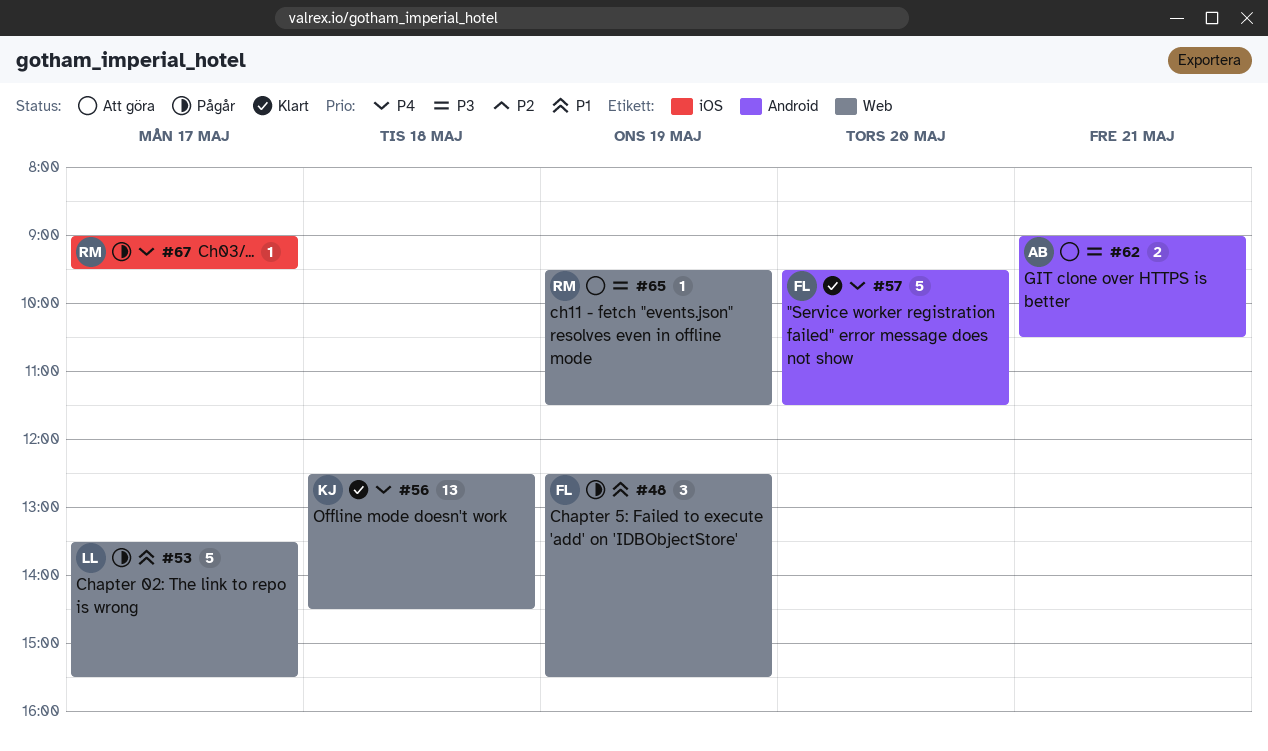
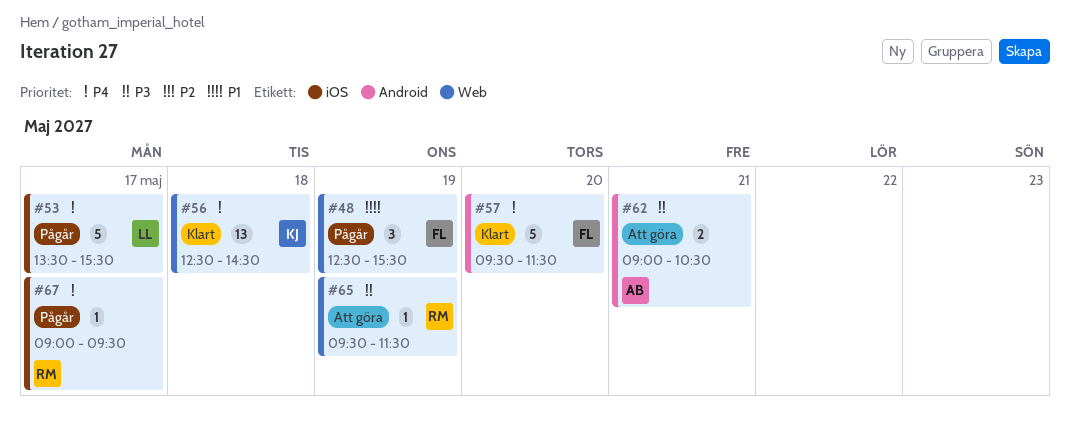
#53, priority: P1 -> P4
#53, label: Web -> iOS

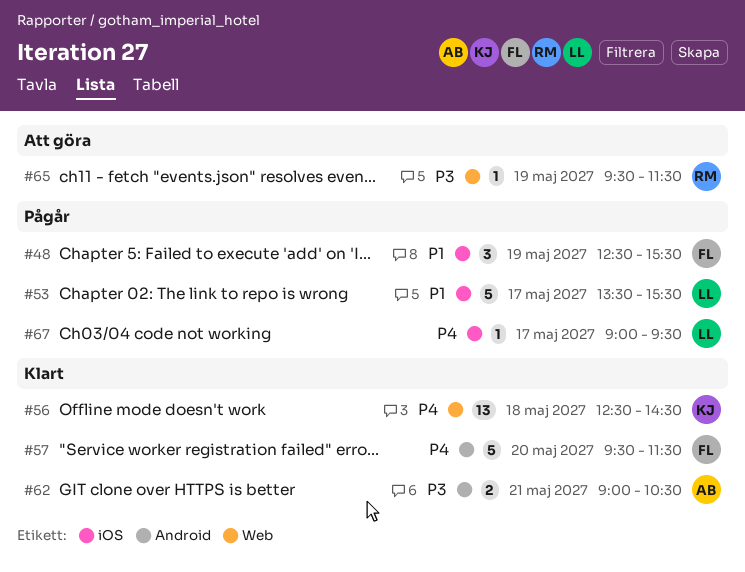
#48, label: Web -> iOS
#53, priority: P4 -> P1
#62, status: Att göra -> Klart
#67, owner: RM -> LL

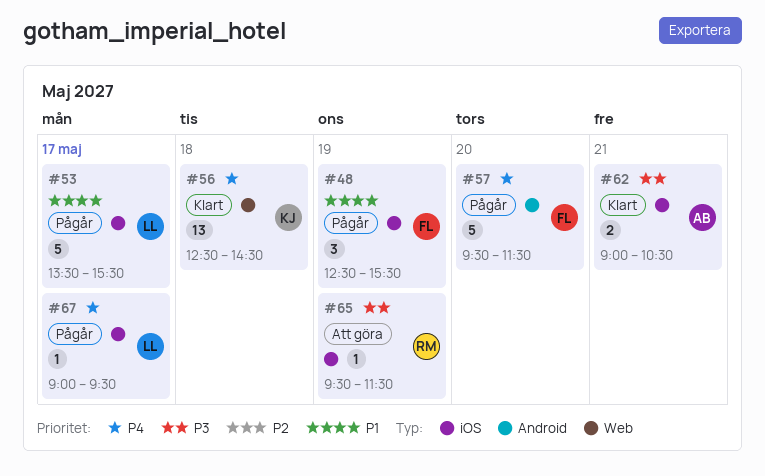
#57, status: Klart -> Pågår
#62, label: Android -> iOS
#65, label: Web -> iOS

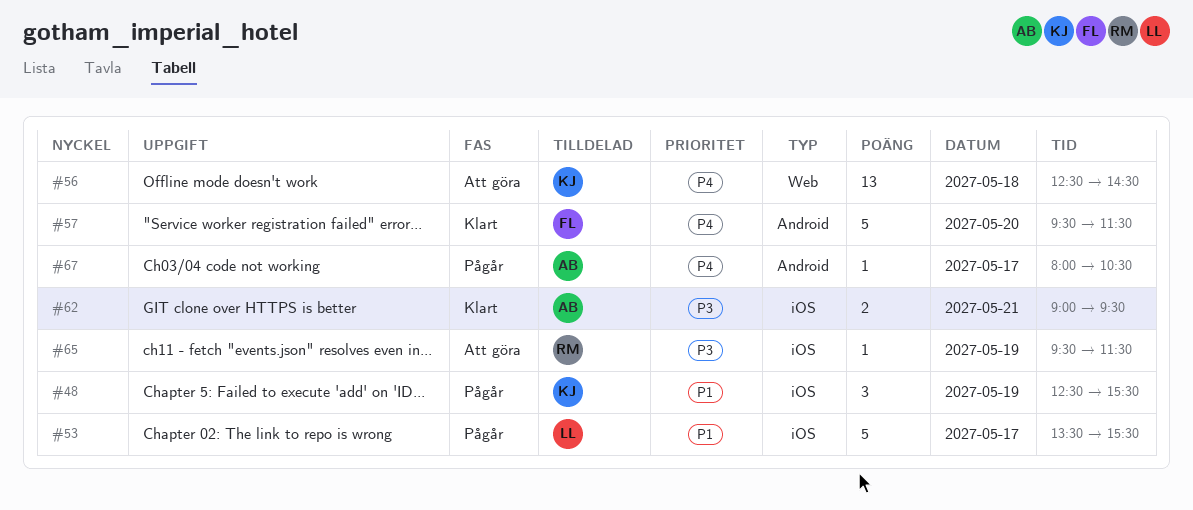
#48, owner: FL -> KJ
#56, status: Klart -> Att göra
#57, status: Pågår -> Klart
#62, ends: 10:30 -> 09:30
#67, owner: LL -> AB
#67, label: iOS -> Android
#67, begins: 09:00 -> 08:00
#67, ends: 09:30 -> 10:30

